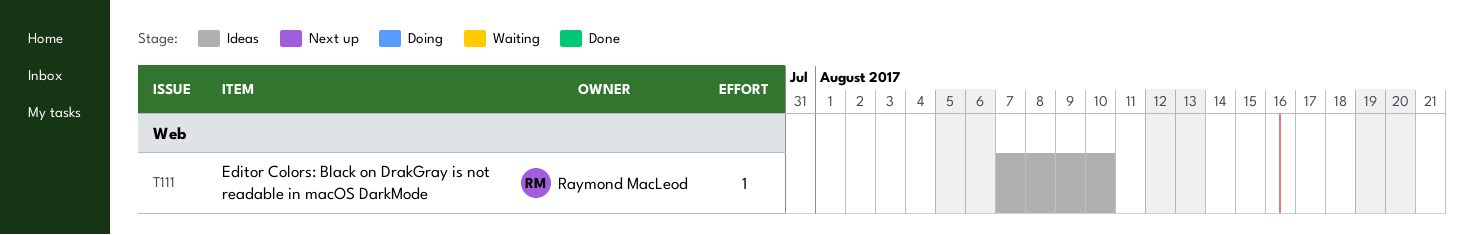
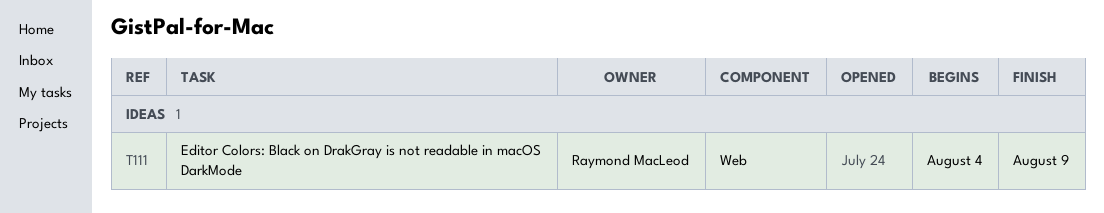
T111, start: Aug 7 -> Aug 4
T111, due: Aug 10 -> Aug 9

